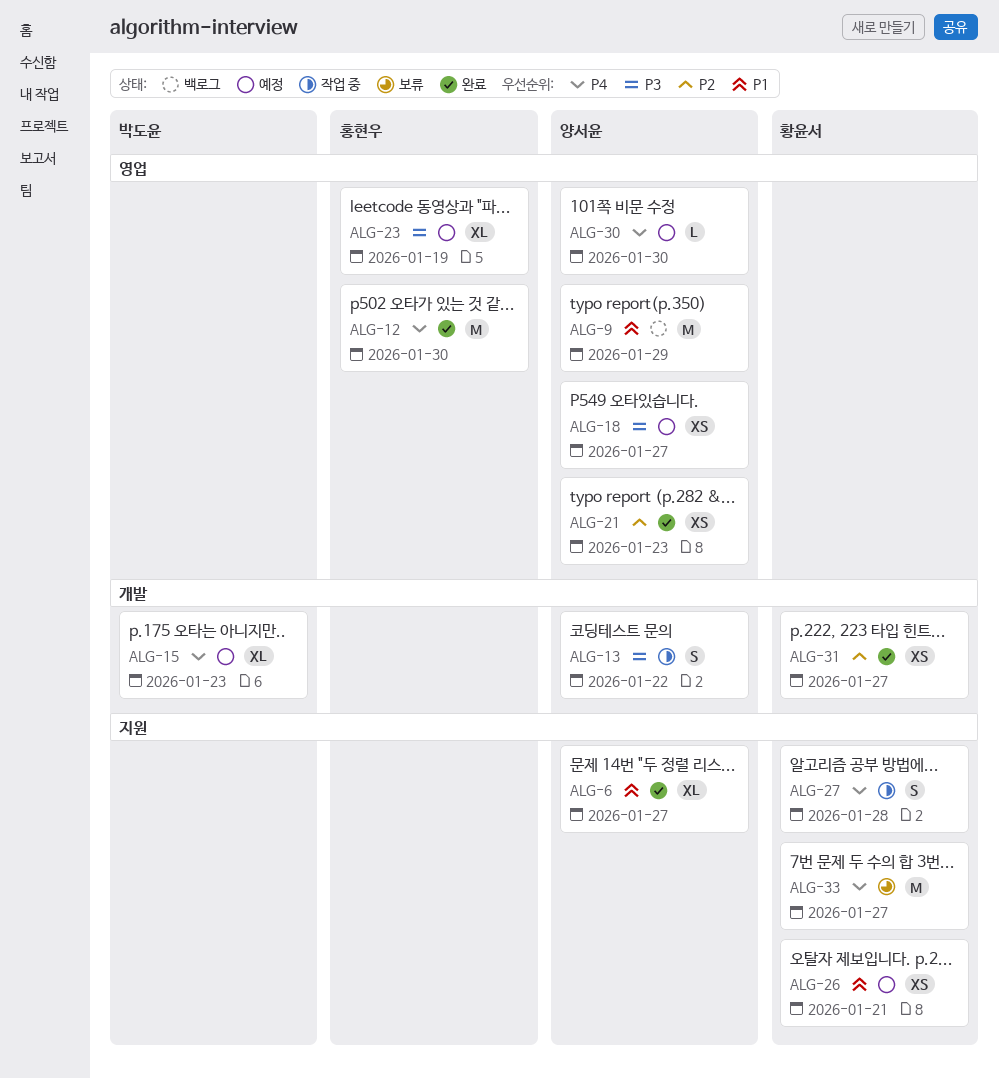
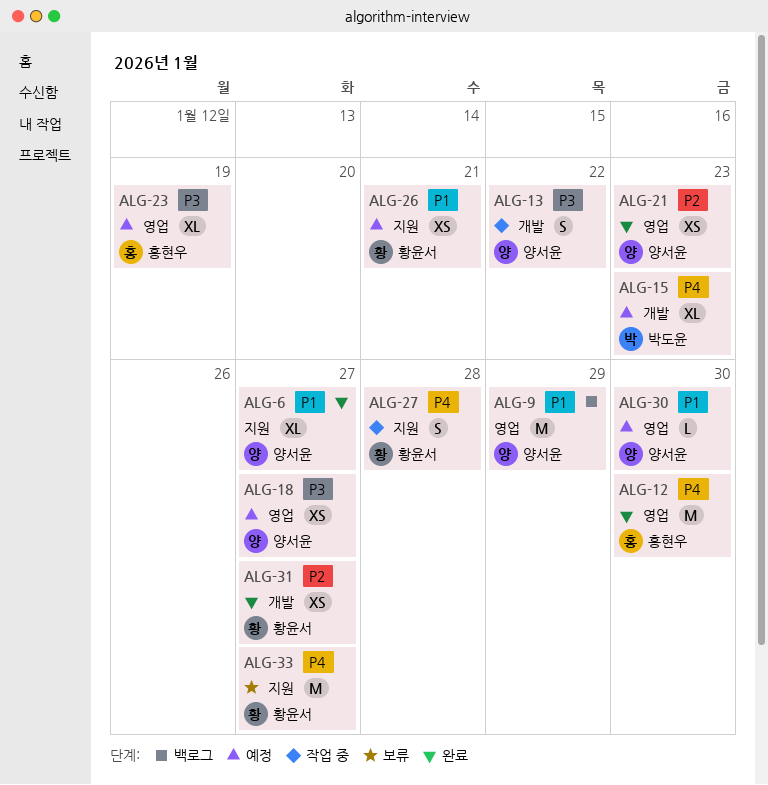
ALG-30, priority: P4 -> P1

